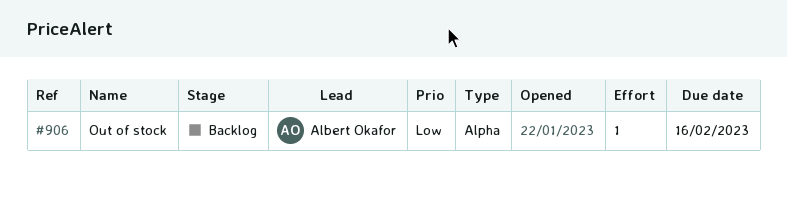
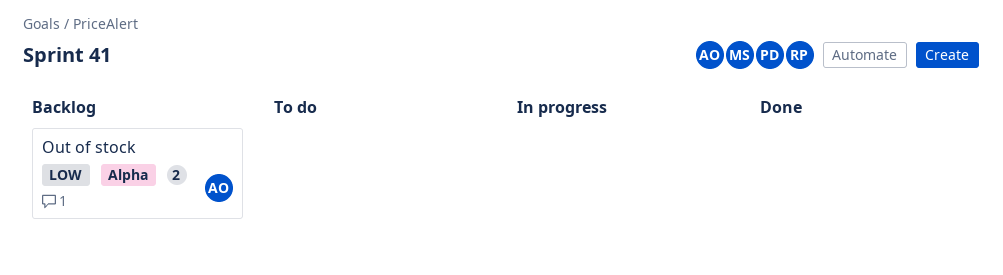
Out of stock, estimate: 1 -> 2

